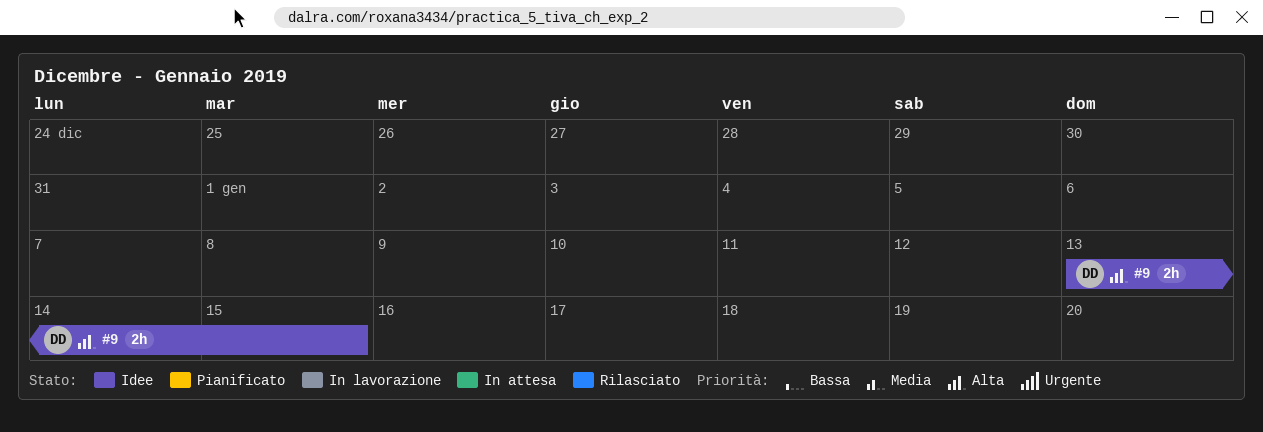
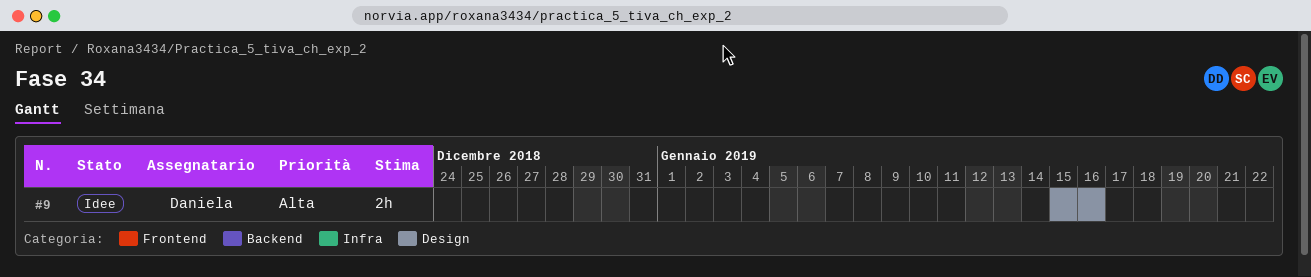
#9, start: Jan 13 -> Jan 15
#9, due: Jan 15 -> Jan 16

